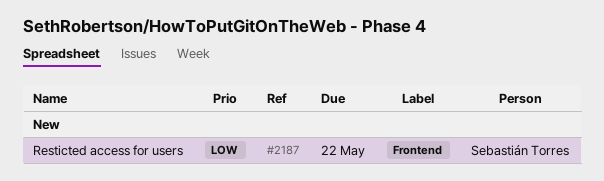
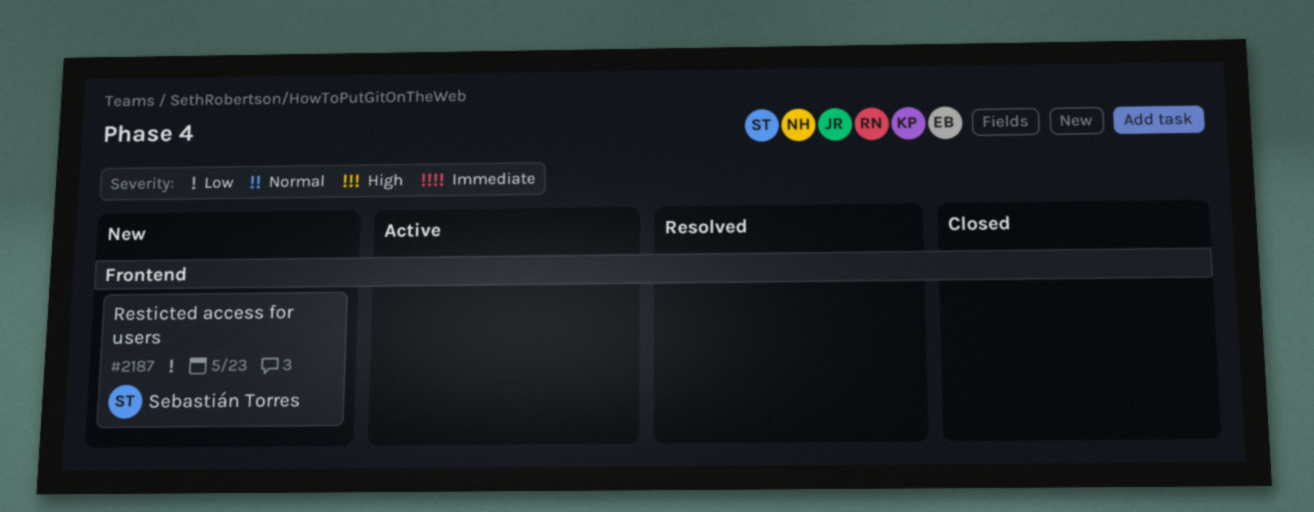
#2187, due: May 22 -> May 23

